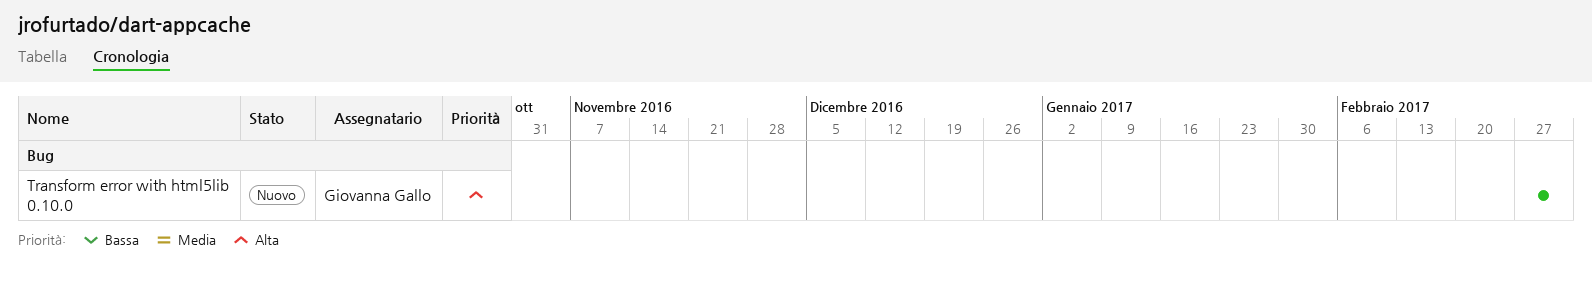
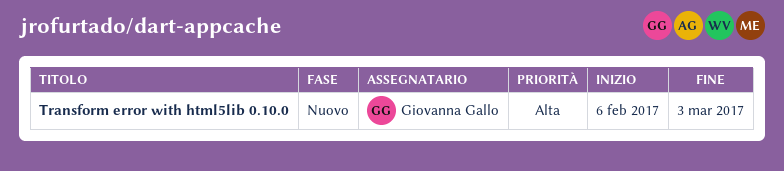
Transform error with html5lib 0.10.0, start: Feb 27 -> Feb 6

